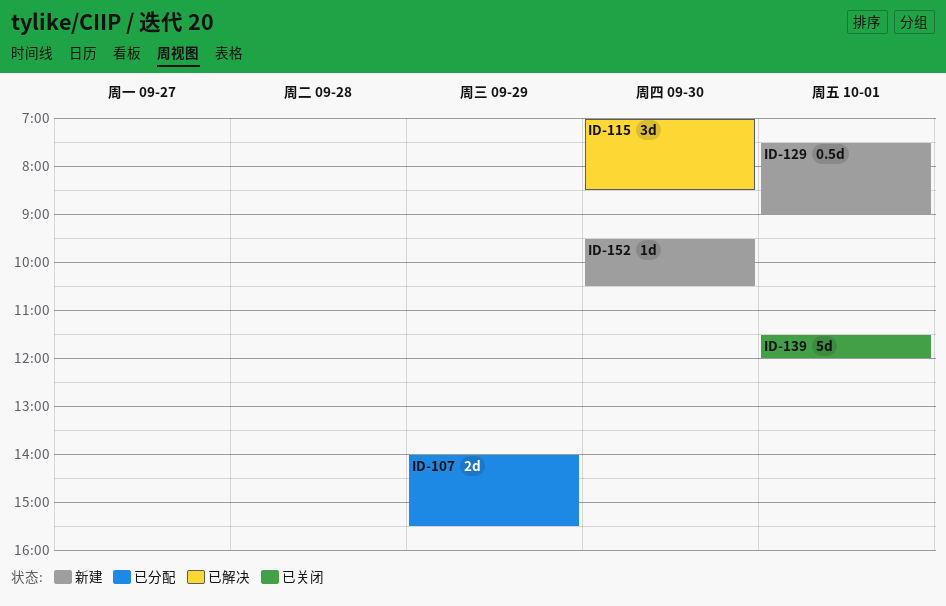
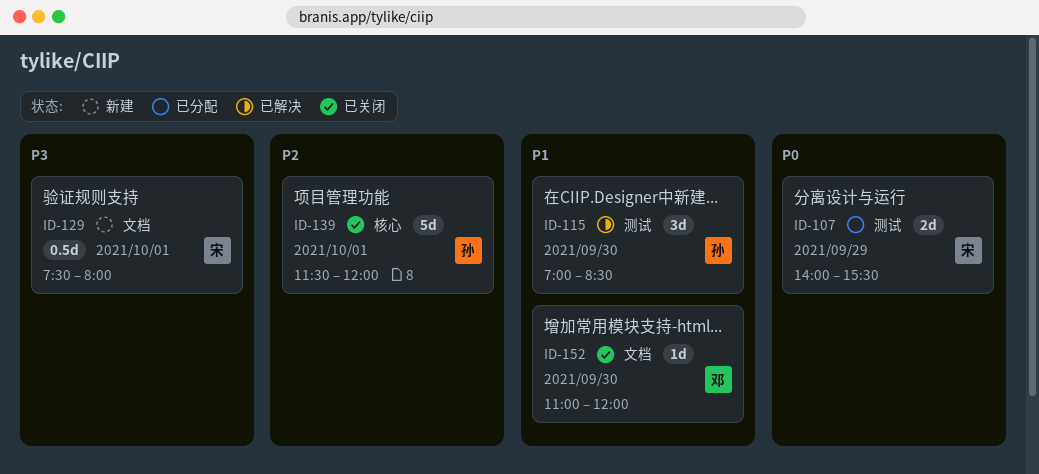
ID-129, ends: 09:00 -> 08:00
ID-152, status: 新建 -> 已关闭
ID-152, begins: 09:30 -> 11:00
ID-152, ends: 10:30 -> 12:00

